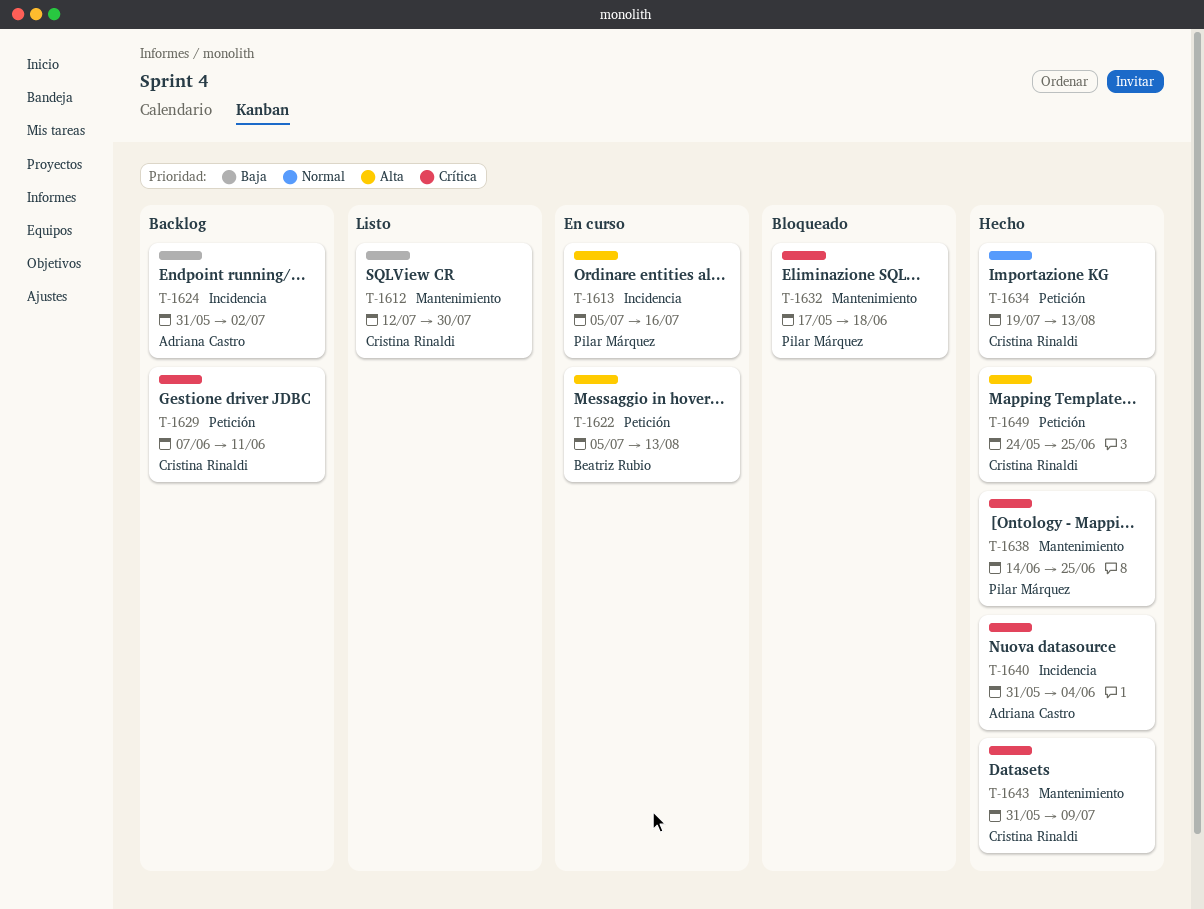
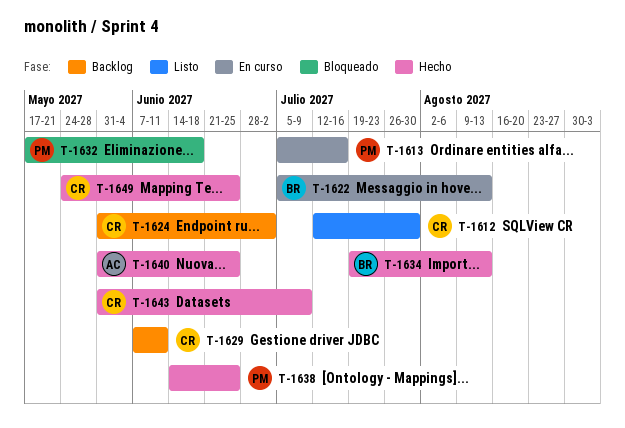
T-1624, owner: Adriana Castro -> Cristina Rinaldi
T-1634, owner: Cristina Rinaldi -> Beatriz Rubio
T-1640, due: Jun 4 -> Jun 25

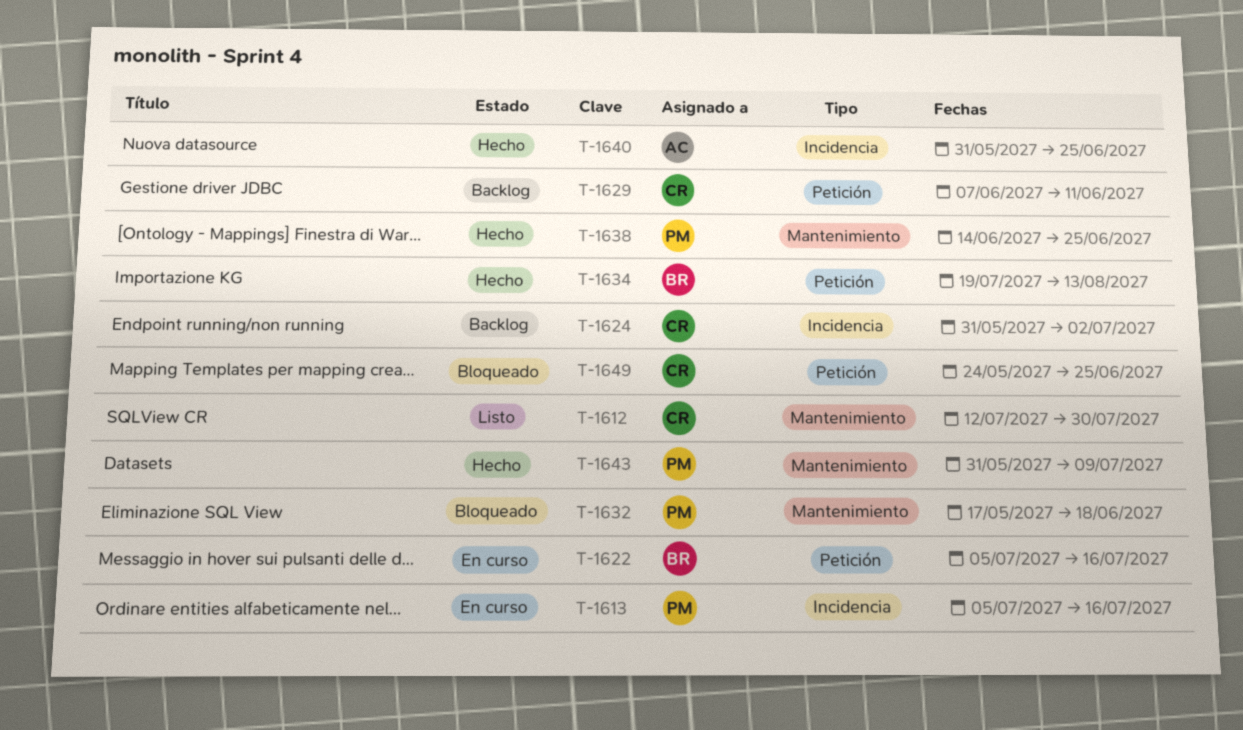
T-1622, due: Aug 13 -> Jul 16
T-1643, owner: CR -> PM
T-1649, status: Hecho -> Bloqueado

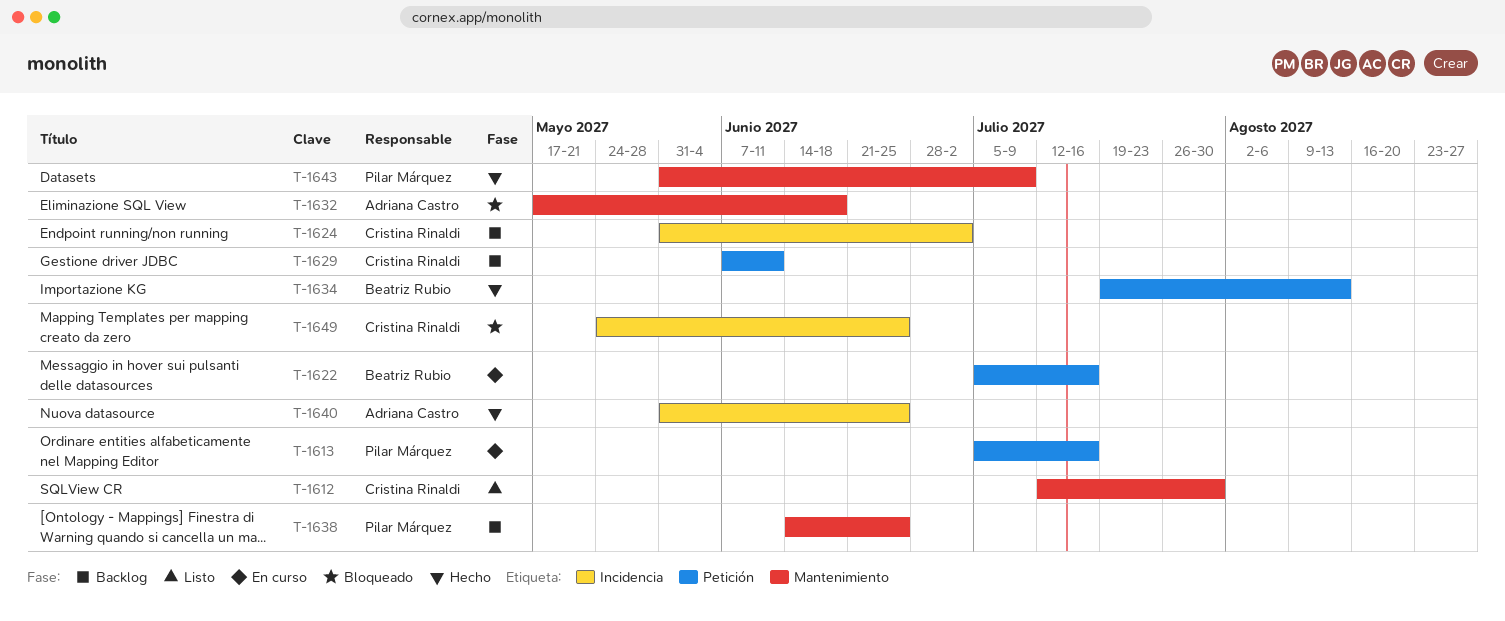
T-1613, label: Incidencia -> Petición
T-1632, owner: Pilar Márquez -> Adriana Castro
T-1638, status: Hecho -> Backlog
T-1649, label: Petición -> Incidencia

